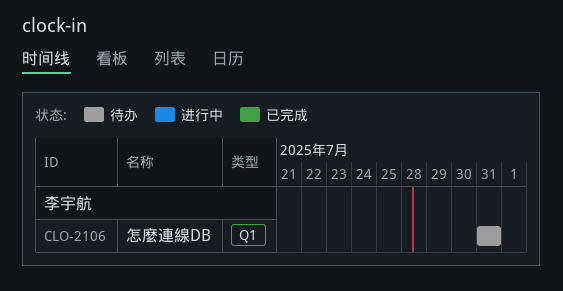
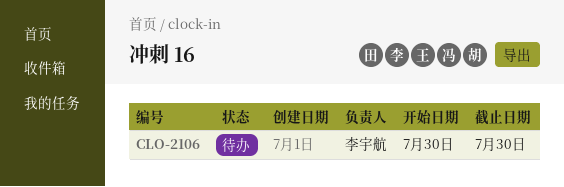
CLO-2106, start: Jul 31 -> Jul 30
CLO-2106, due: Jul 31 -> Jul 30

